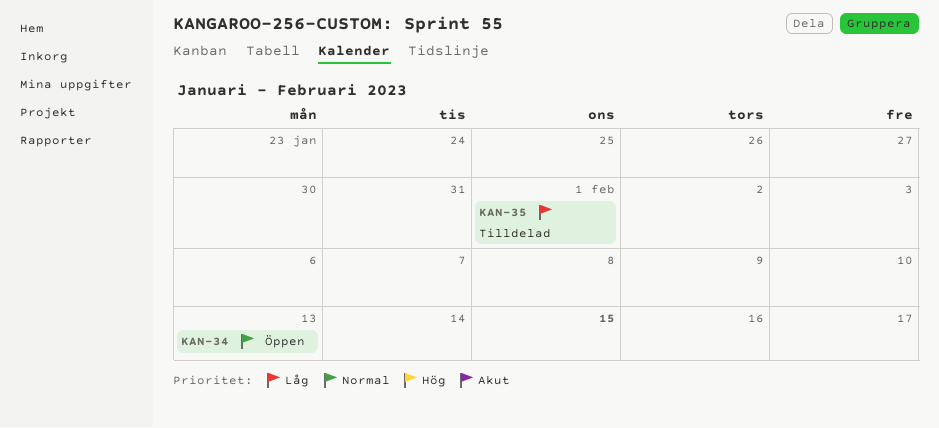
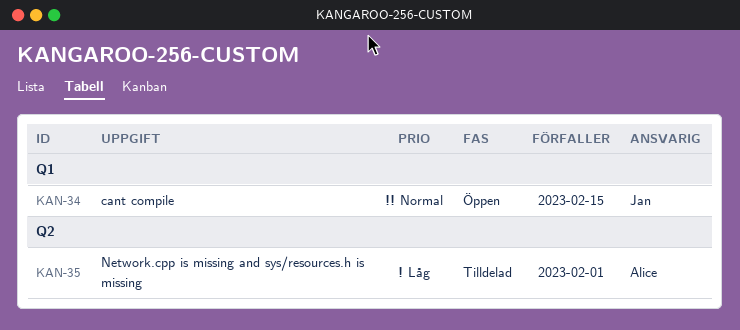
KAN-34, due: Feb 13 -> Feb 15

